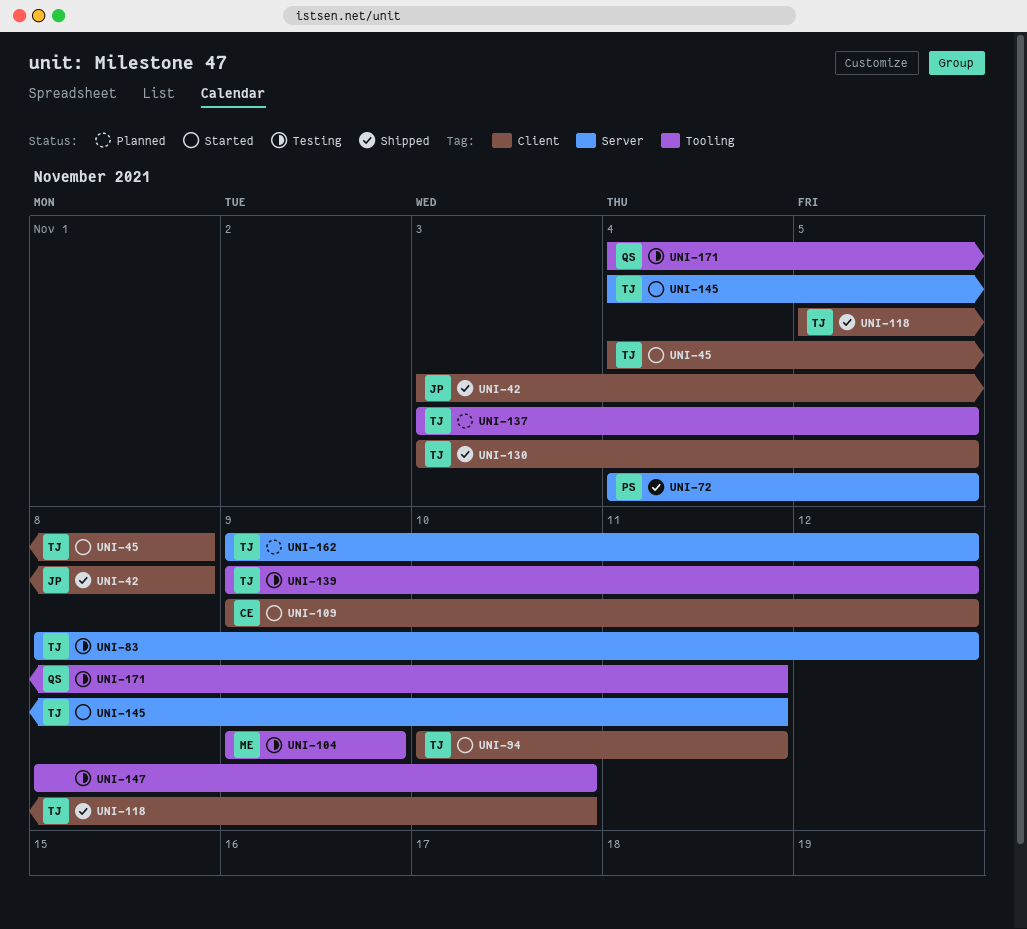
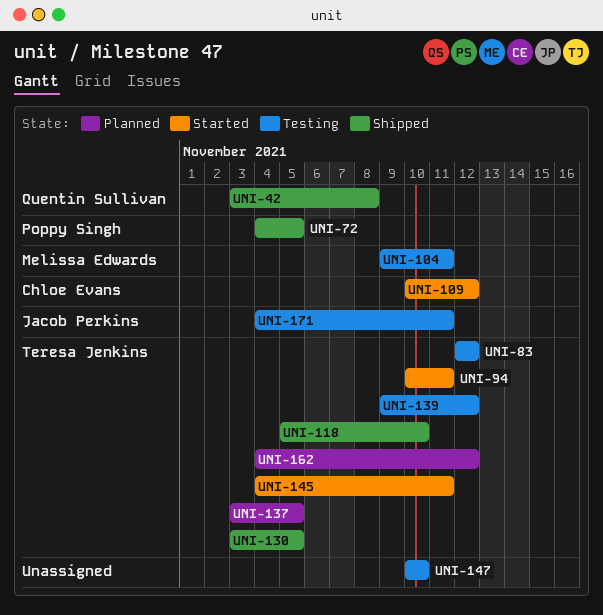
UNI-42, owner: Jacob Perkins -> Quentin Sullivan
UNI-45: present -> none
UNI-83, start: Nov 8 -> Nov 12
UNI-104, due: Nov 9 -> Nov 11
UNI-109, start: Nov 9 -> Nov 10
UNI-147, start: Nov 8 -> Nov 10
UNI-162, start: Nov 9 -> Nov 4
UNI-171, owner: Quentin Sullivan -> Jacob Perkins

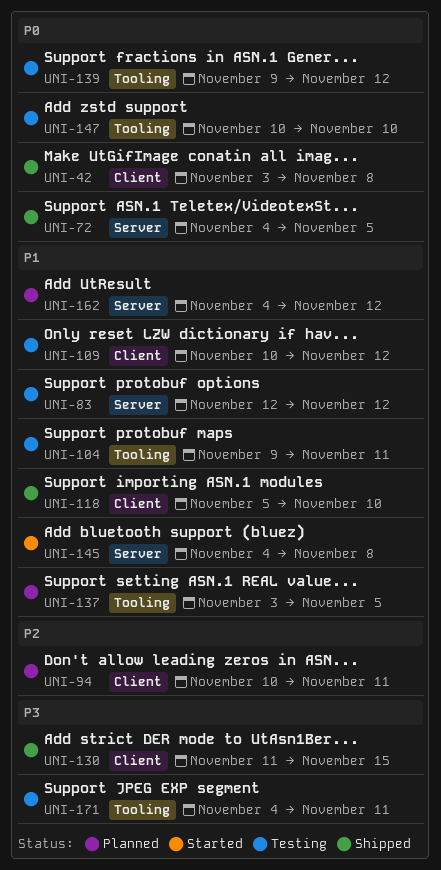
UNI-94, status: Started -> Planned
UNI-109, status: Started -> Testing
UNI-130, start: Nov 3 -> Nov 11
UNI-130, due: Nov 5 -> Nov 15
UNI-145, due: Nov 11 -> Nov 8

